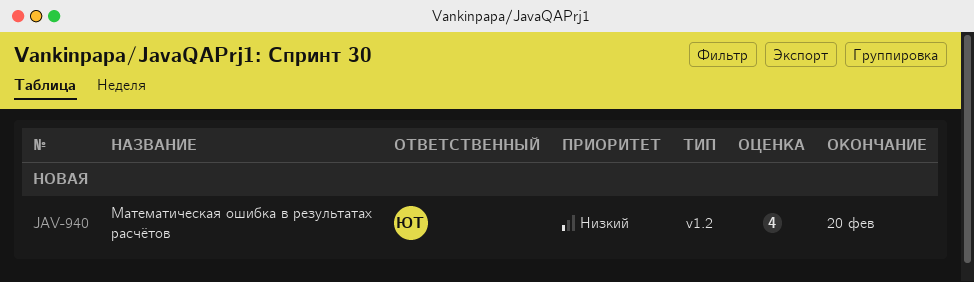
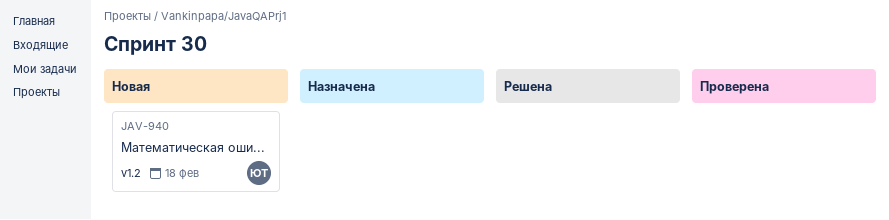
JAV-940, due: Feb 20 -> Feb 18

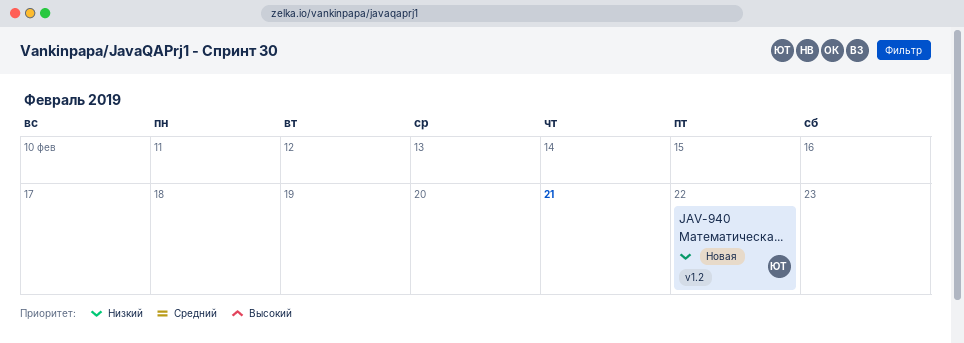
JAV-940, due: Feb 18 -> Feb 22

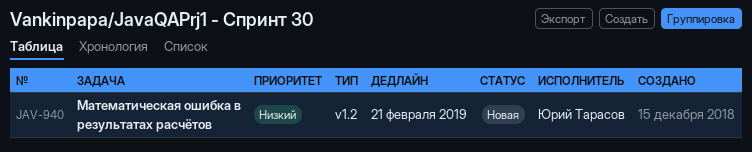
JAV-940, due: Feb 22 -> Feb 21

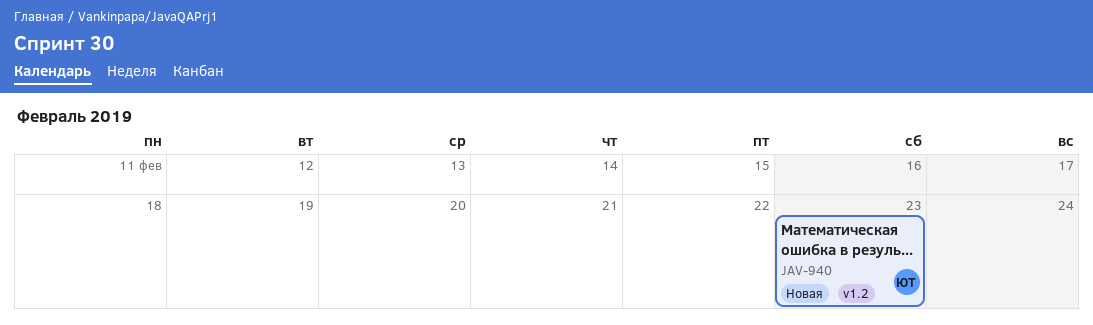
JAV-940, due: Feb 21 -> Feb 23

